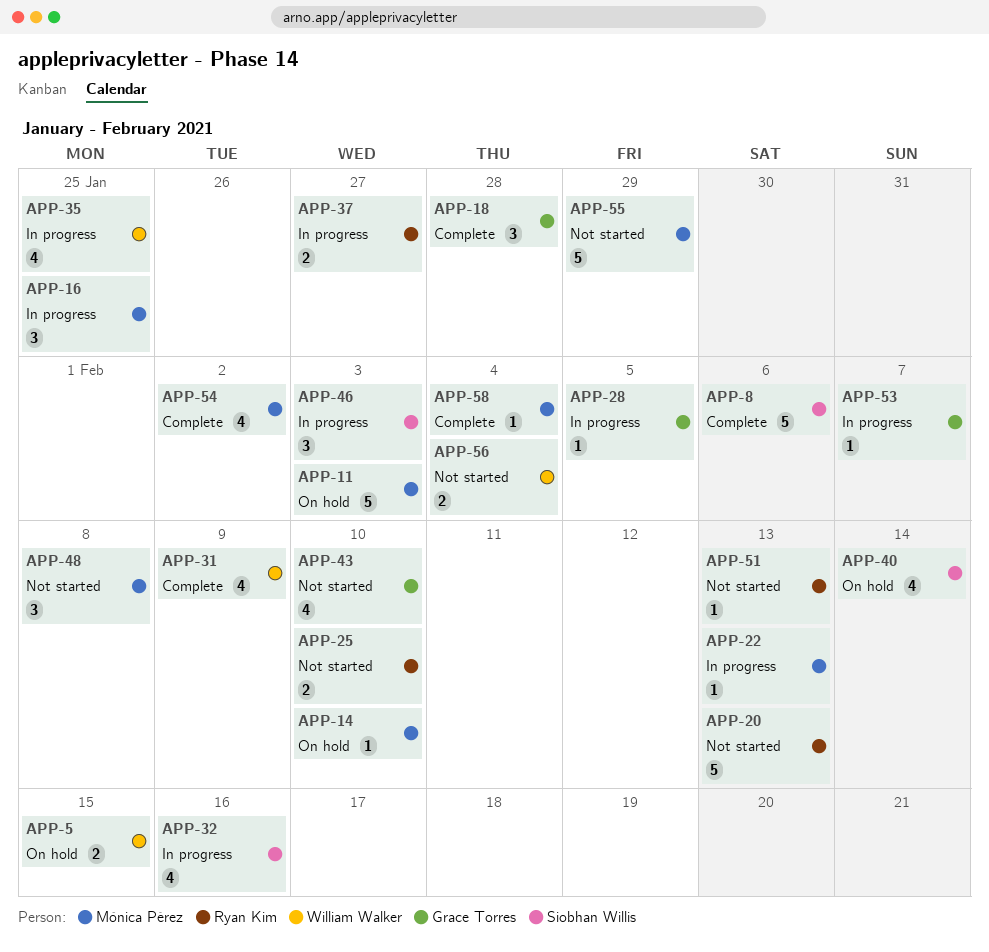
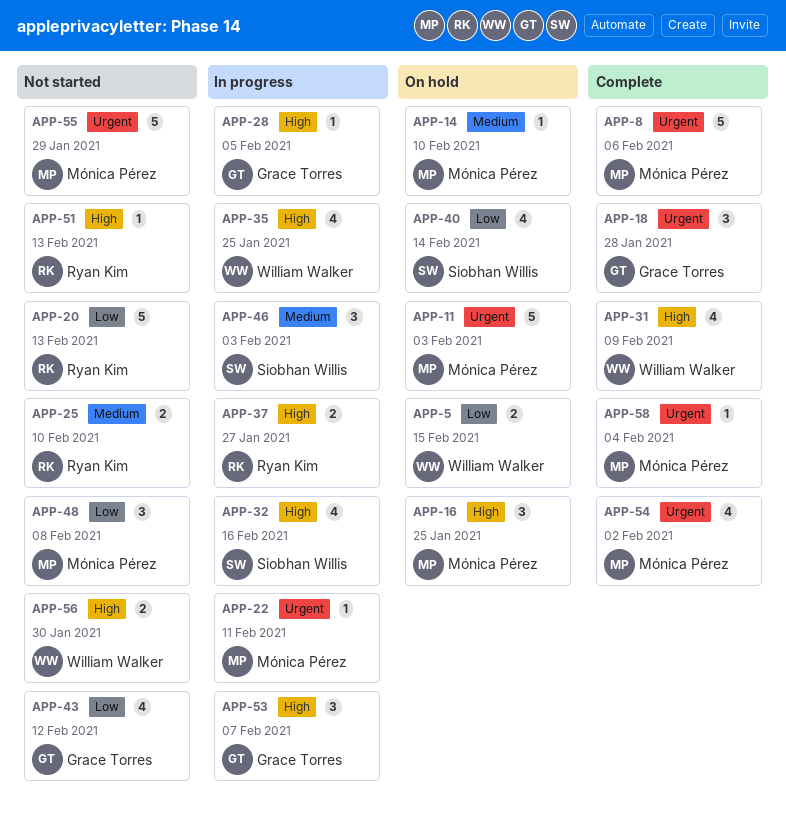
APP-8, owner: Siobhan Willis -> Mónica Pérez
APP-16, status: In progress -> On hold
APP-22, due: Feb 13 -> Feb 11
APP-43, due: Feb 10 -> Feb 12
APP-53, estimate: 1 -> 3
APP-56, due: Feb 4 -> Jan 30

